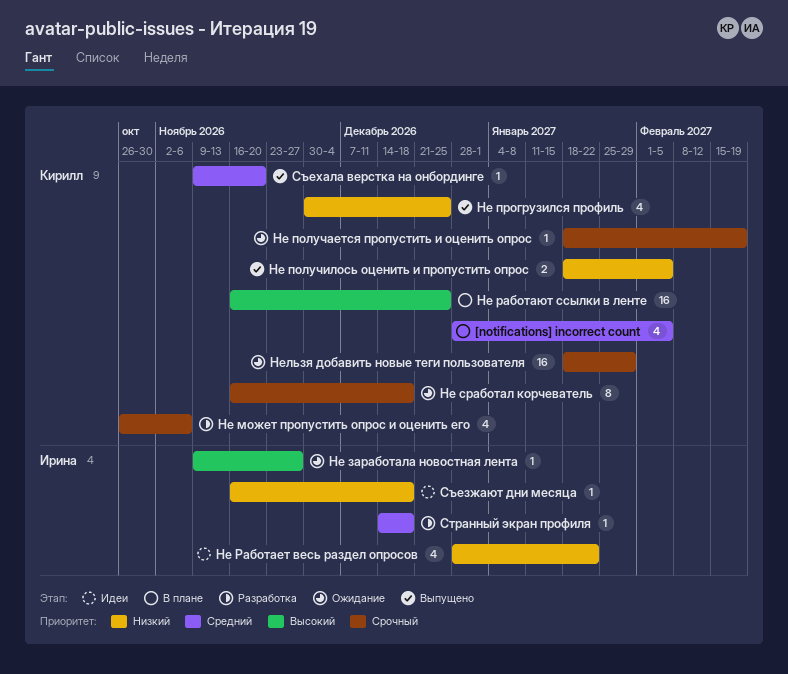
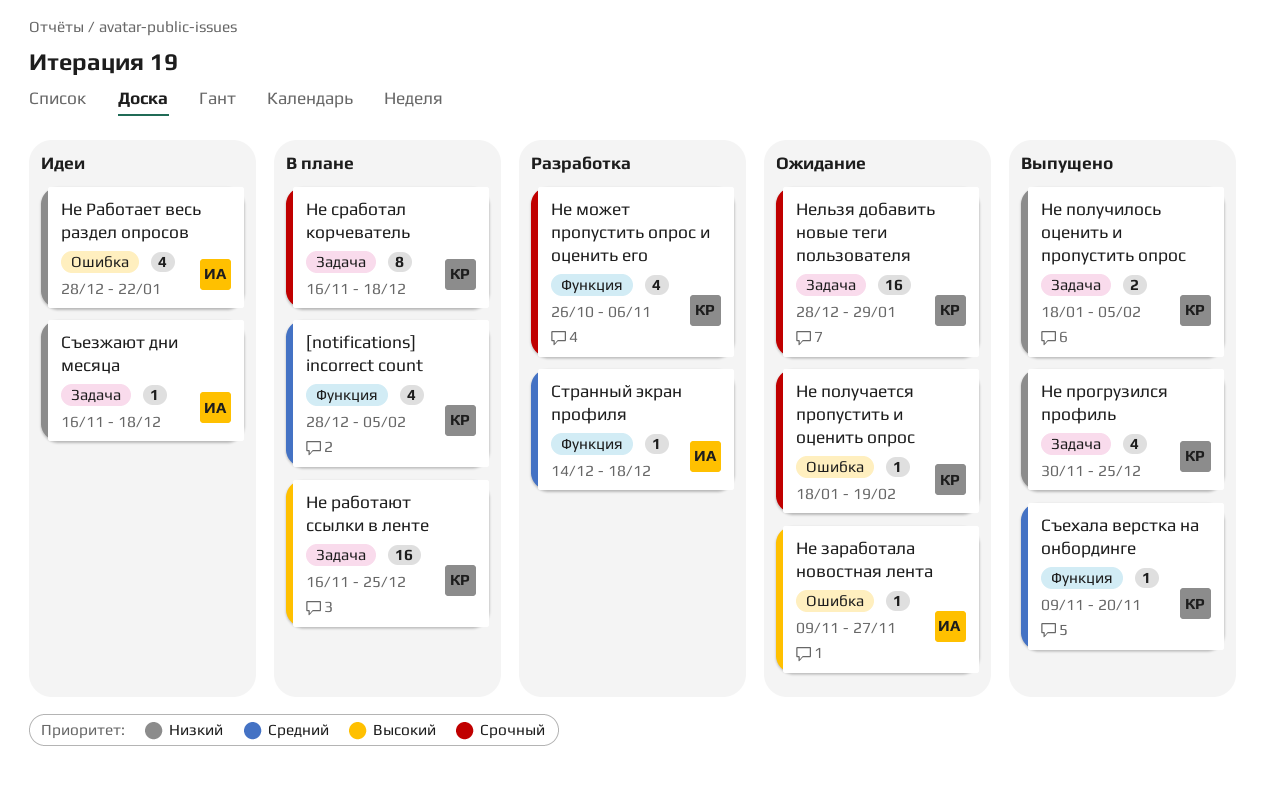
Не сработал корчеватель, status: Ожидание -> В плане
Нельзя добавить новые теги пользователя, start: Jan 18 -> Dec 28

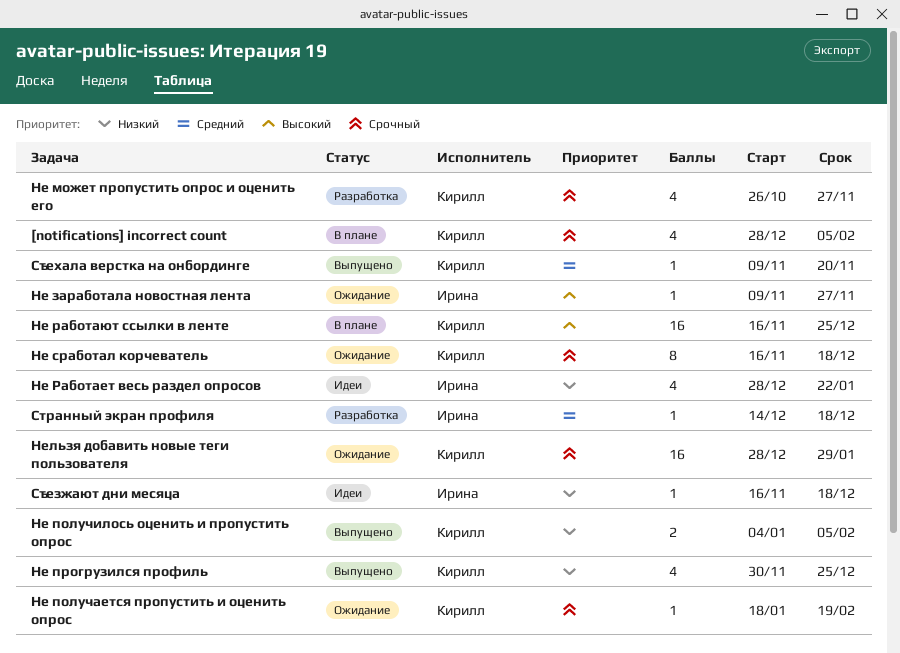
[notifications] incorrect count, priority: Средний -> Срочный
Не может пропустить опрос и оценить его, due: Nov 6 -> Nov 27
Не получилось оценить и пропустить опрос, start: Jan 18 -> Jan 4
Не сработал корчеватель, status: В плане -> Ожидание

